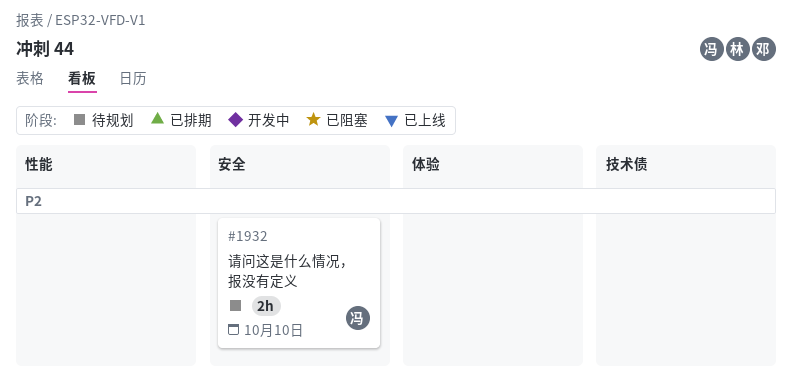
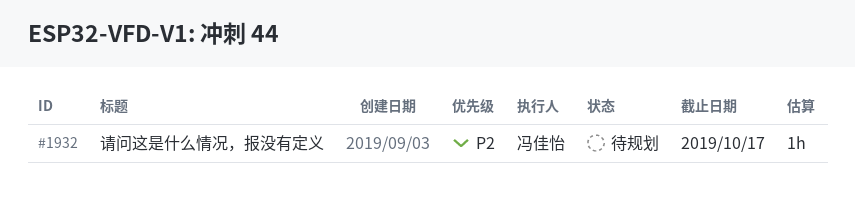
#1932, estimate: 2h -> 1h
#1932, due: Oct 10 -> Oct 17

